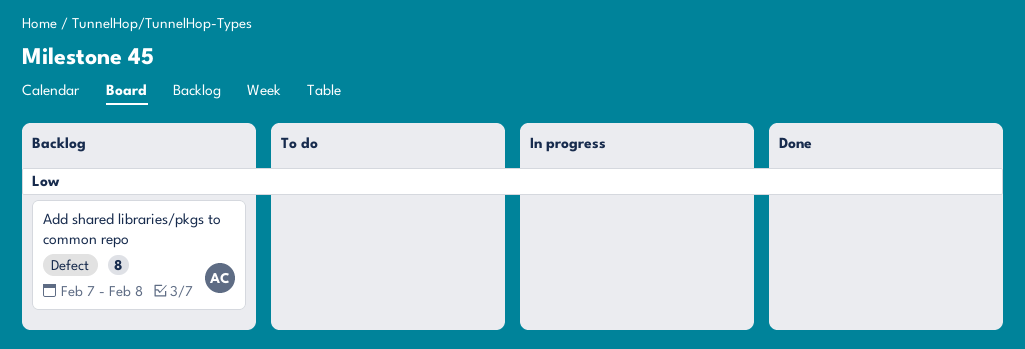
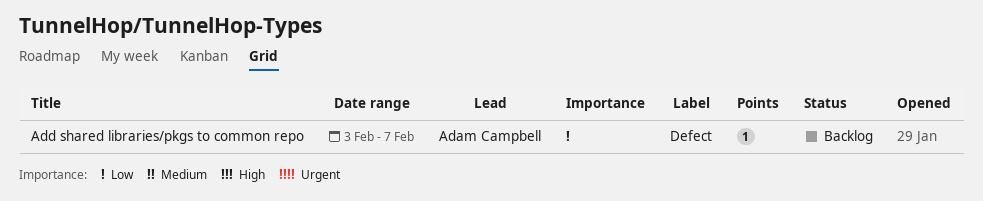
Add shared libraries/pkgs to common repo, estimate: 8 -> 1
Add shared libraries/pkgs to common repo, start: Feb 7 -> Feb 3
Add shared libraries/pkgs to common repo, due: Feb 8 -> Feb 7

